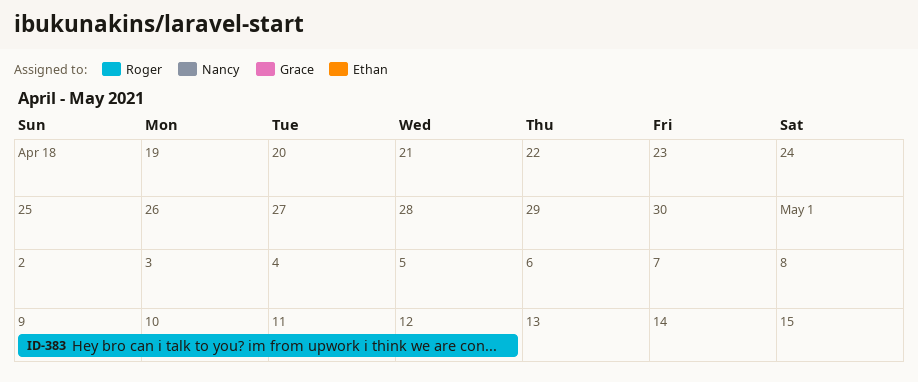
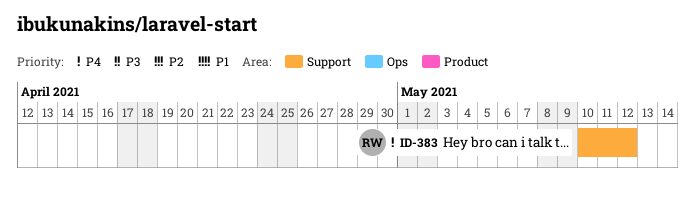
ID-383, start: May 9 -> May 10

